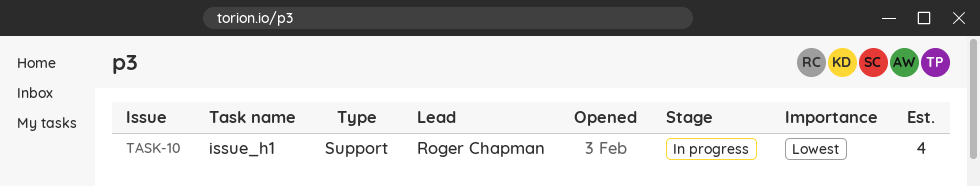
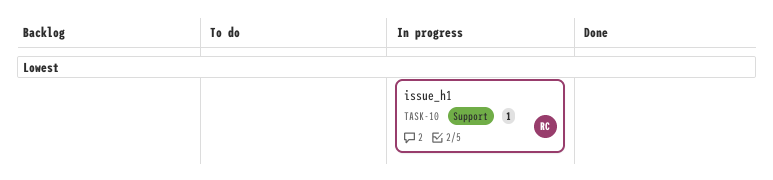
TASK-10, estimate: 4 -> 1

